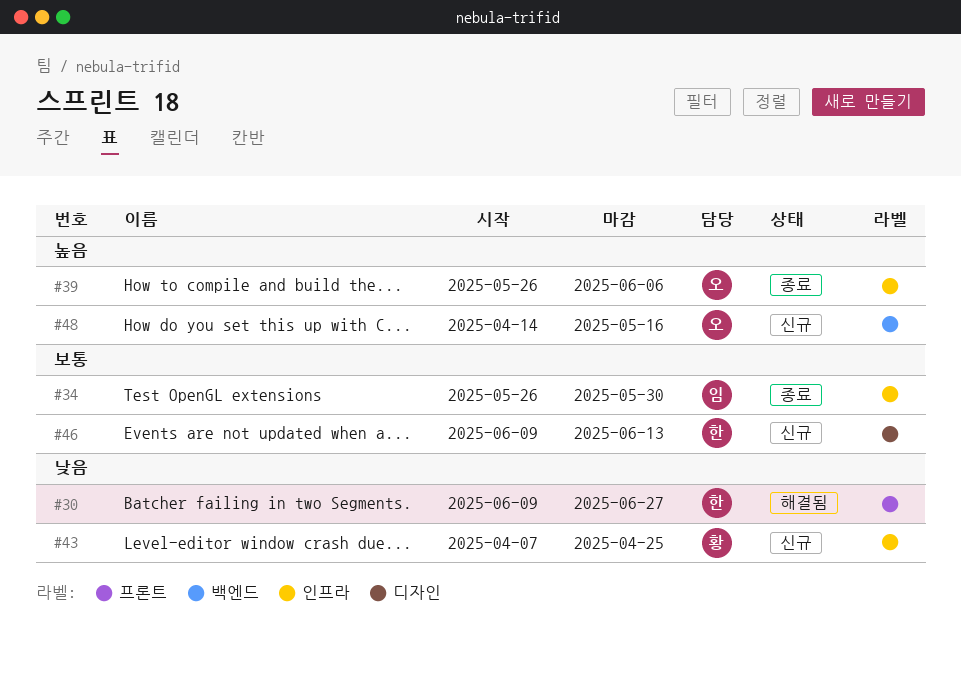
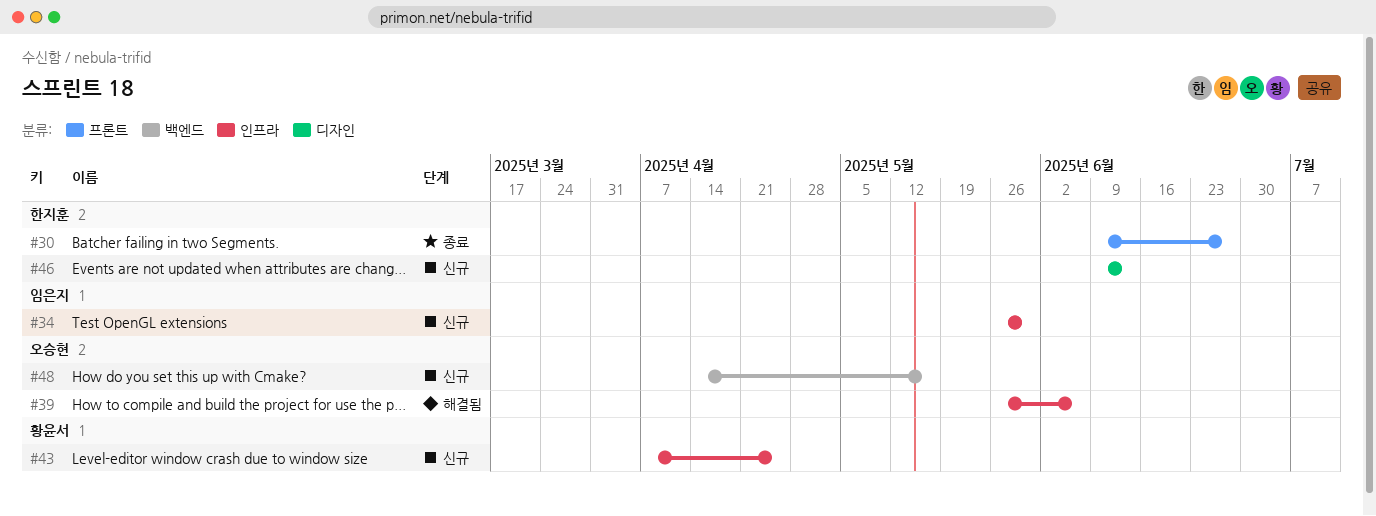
#30, status: 해결됨 -> 종료
#34, status: 종료 -> 신규
#39, status: 종료 -> 해결됨

